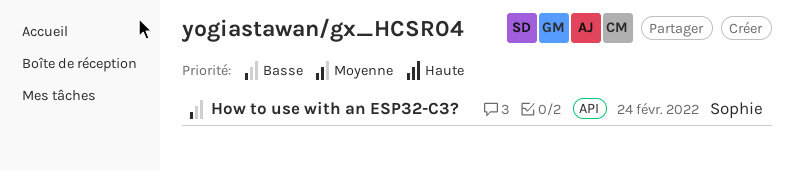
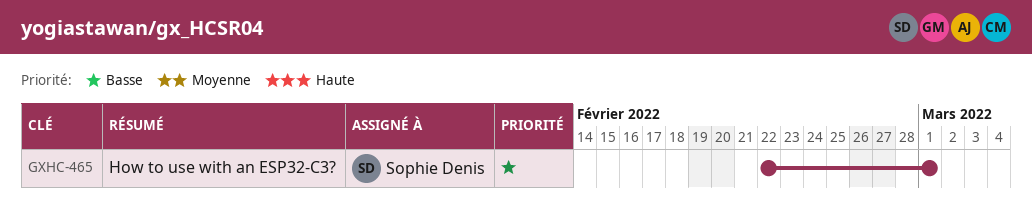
How to use with an ESP32-C3?, due: Feb 24 -> Mar 1

